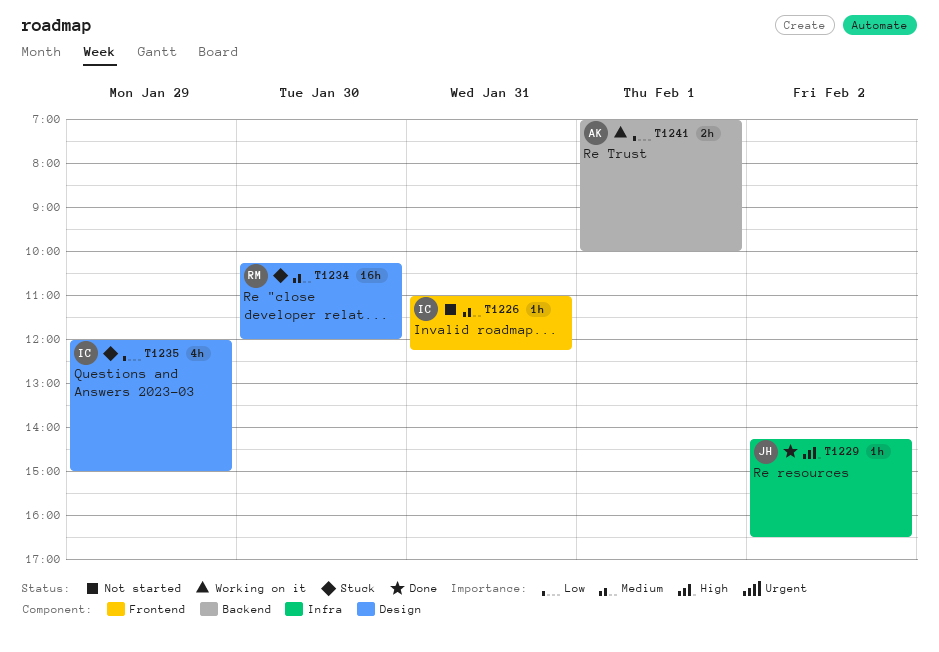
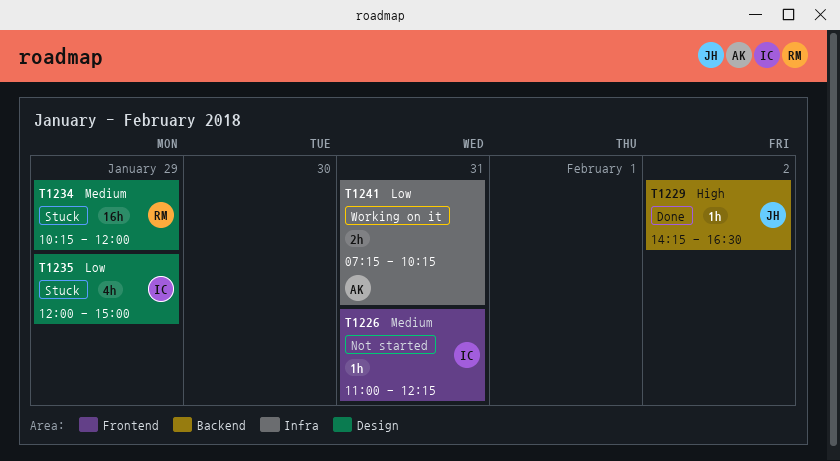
T1229, label: Infra -> Backend
T1234, day: Jan 30 -> Jan 29
T1241, label: Backend -> Infra
T1241, day: Feb 1 -> Jan 31
T1241, begins: 07:00 -> 07:15
T1241, ends: 10:00 -> 10:15

